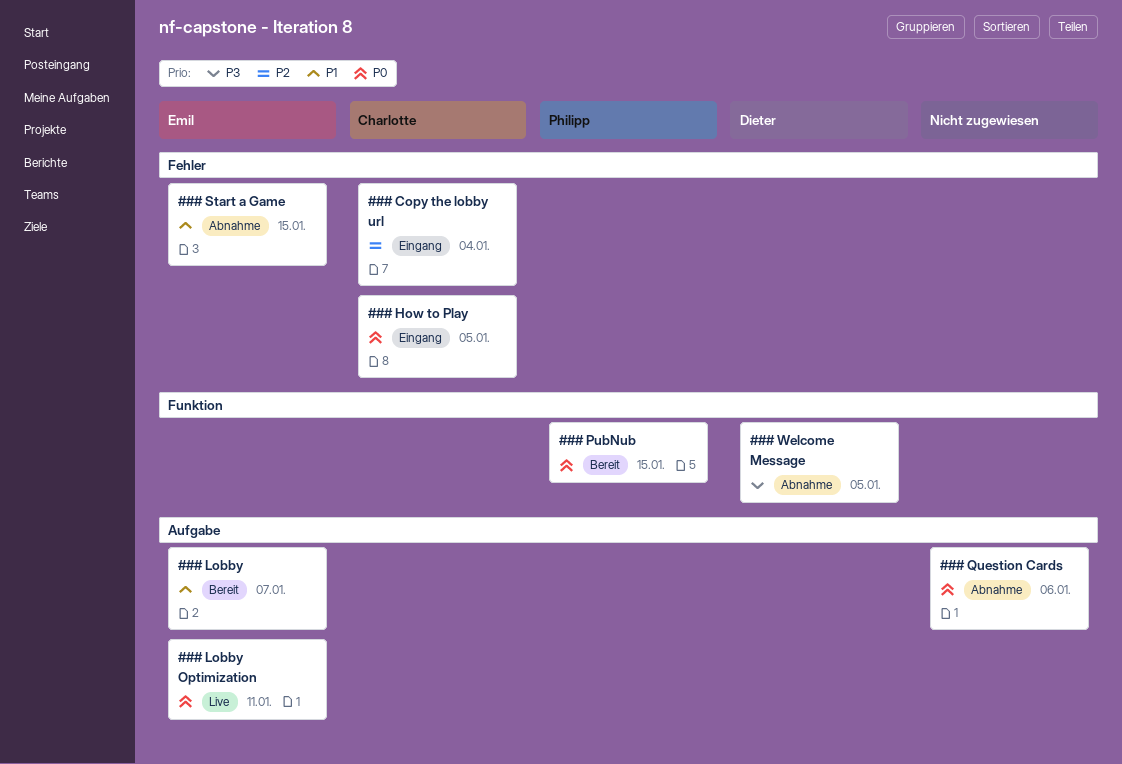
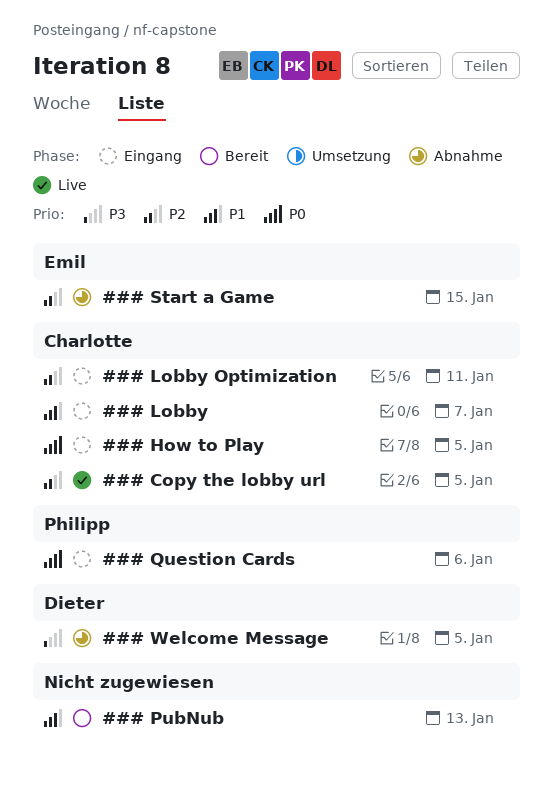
### Copy the lobby url, status: Eingang -> Live
### Copy the lobby url, due: Jan 4 -> Jan 5
### Lobby, status: Bereit -> Eingang
### Lobby, owner: Emil -> Charlotte
### Lobby Optimization, status: Live -> Eingang
### Lobby Optimization, owner: Emil -> Charlotte
### Lobby Optimization, priority: P0 -> P2
### PubNub, owner: Philipp -> none
### PubNub, priority: P0 -> P1
### PubNub, due: Jan 15 -> Jan 13
### Question Cards, status: Abnahme -> Eingang
### Question Cards, owner: none -> Philipp
### Start a Game, priority: P1 -> P2

